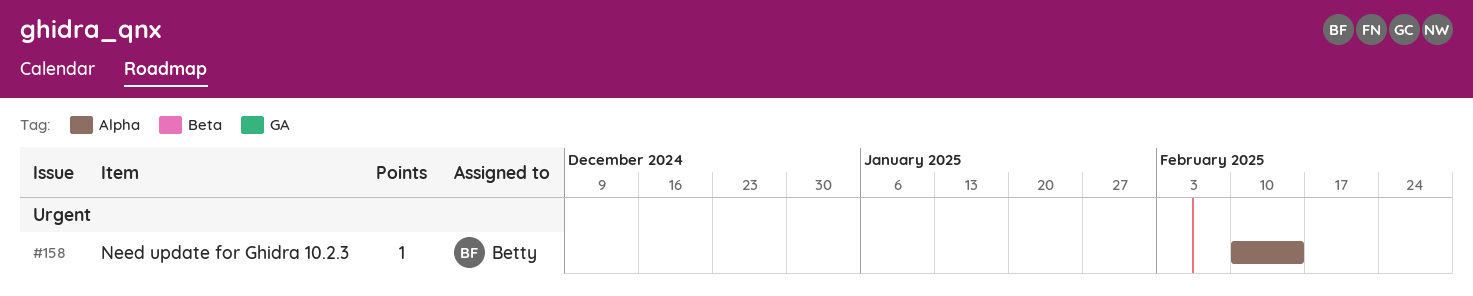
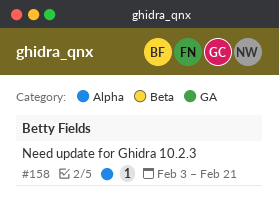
#158, start: Feb 10 -> Feb 3
#158, due: Feb 14 -> Feb 21

